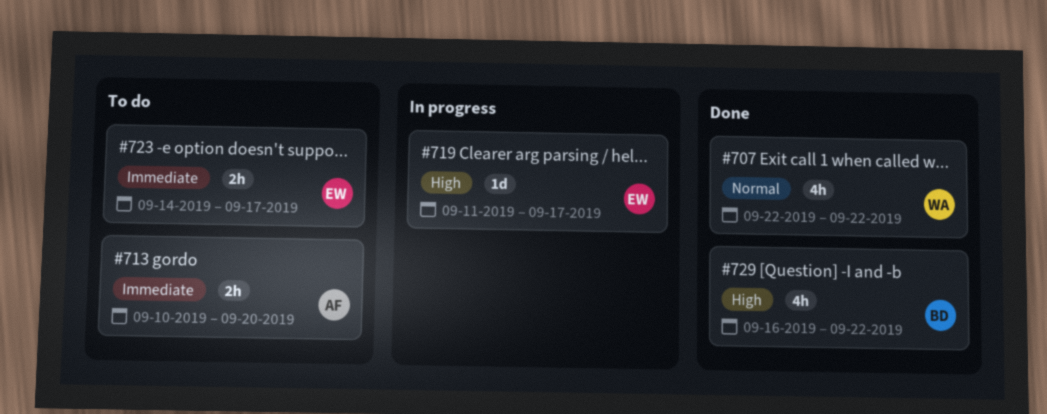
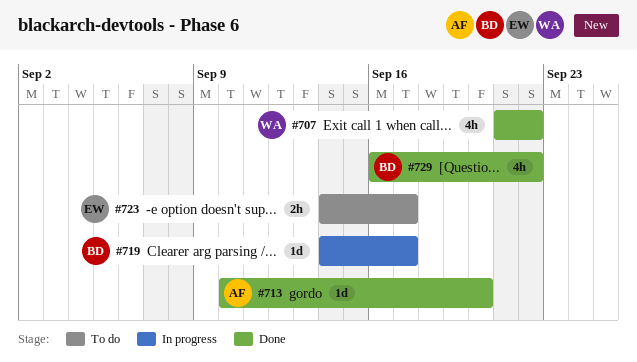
#707, start: Sep 22 -> Sep 21
#713, status: To do -> Done
#713, estimate: 2h -> 1d
#719, owner: EW -> BD
#719, start: Sep 11 -> Sep 14

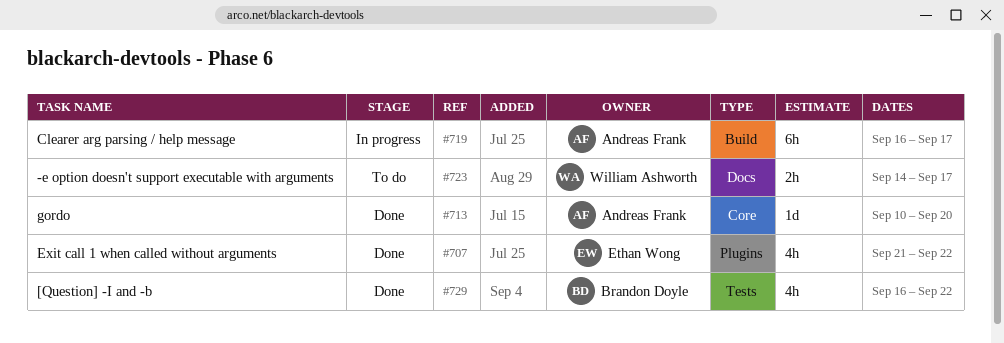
#707, owner: William Ashworth -> Ethan Wong
#719, owner: Brandon Doyle -> Andreas Frank
#719, estimate: 1d -> 6h
#719, start: Sep 14 -> Sep 16
#723, owner: Ethan Wong -> William Ashworth

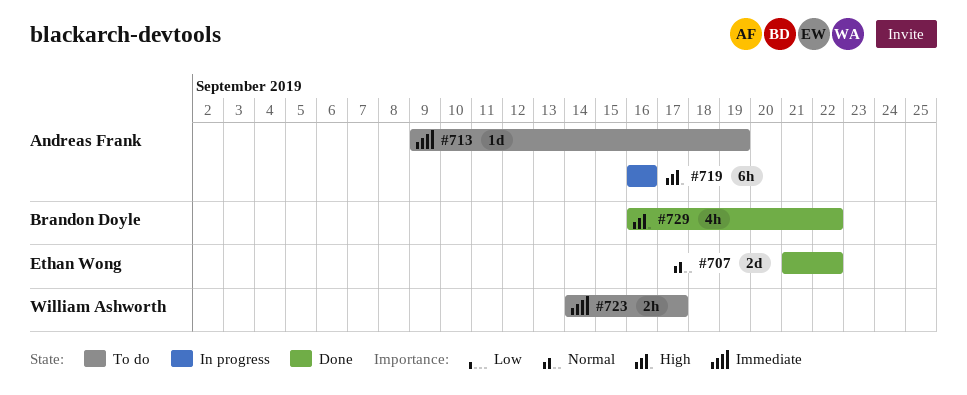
#707, estimate: 4h -> 2d
#713, status: Done -> To do
#713, start: Sep 10 -> Sep 9
#713, due: Sep 20 -> Sep 19
#719, due: Sep 17 -> Sep 16

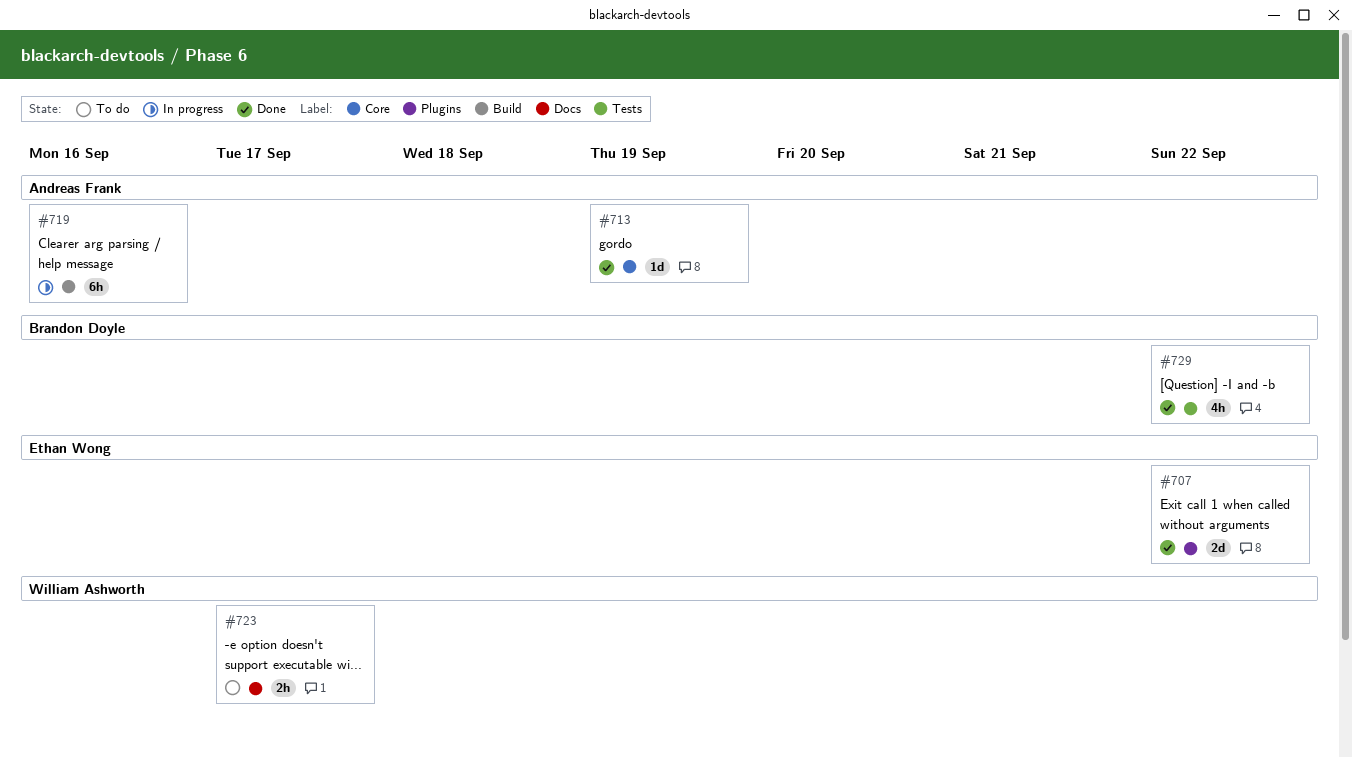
#713, status: To do -> Done

